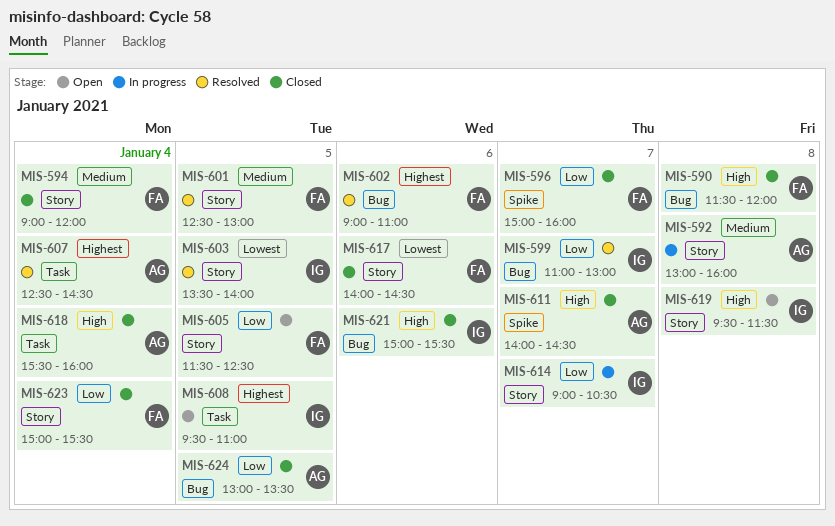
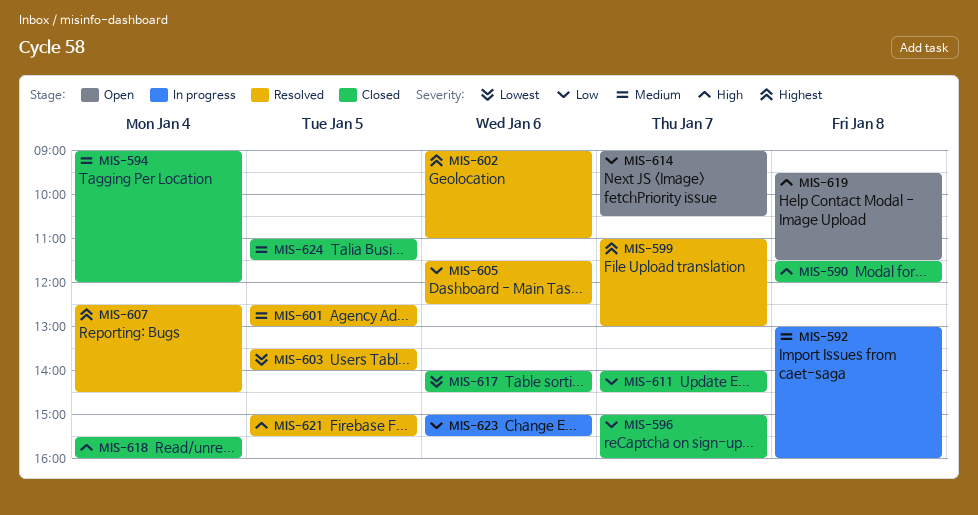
MIS-599, priority: Low -> Highest
MIS-605, status: Open -> Resolved
MIS-605, day: Jan 5 -> Jan 6
MIS-608: present -> none
MIS-611, priority: High -> Low
MIS-614, status: In progress -> Open
MIS-621, status: Closed -> Resolved
MIS-621, day: Jan 6 -> Jan 5
MIS-623, status: Closed -> In progress
MIS-623, day: Jan 4 -> Jan 6
MIS-624, priority: Low -> Medium
MIS-624, begins: 13:00 -> 11:00
MIS-624, ends: 13:30 -> 11:30

